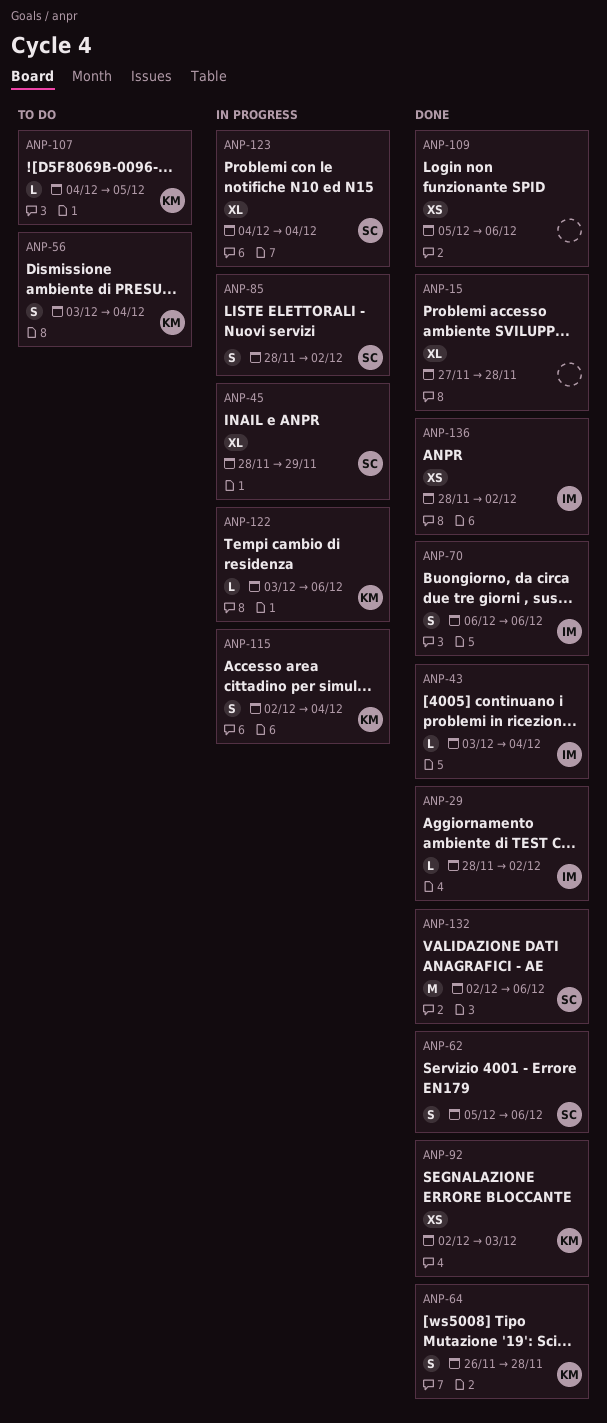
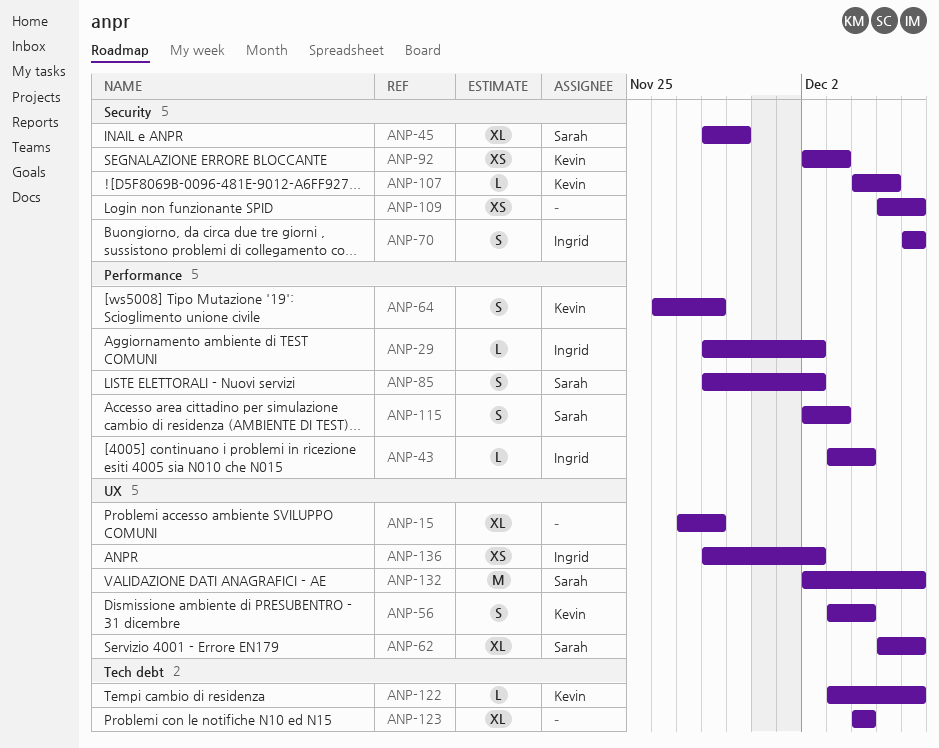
ANP-62, estimate: S -> XL
ANP-115, owner: Kevin -> Sarah
ANP-115, due: Dec 4 -> Dec 3
ANP-123, owner: Sarah -> none

